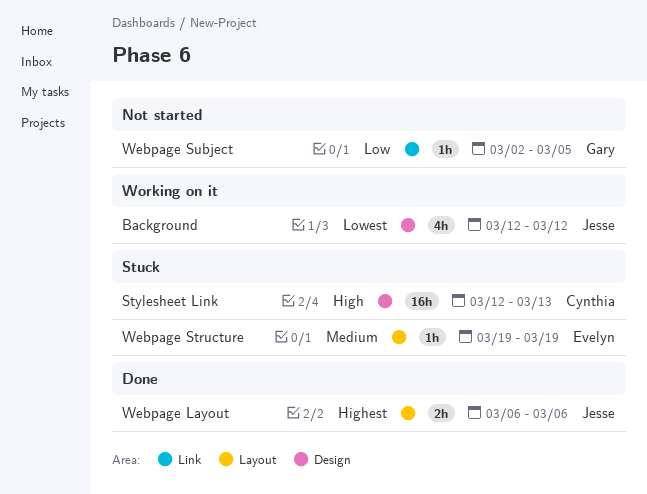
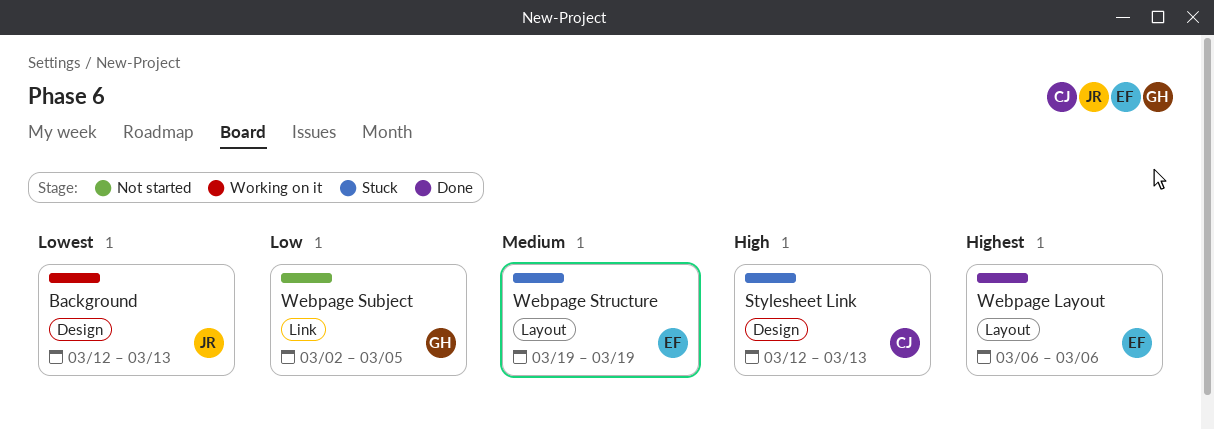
Background, due: Mar 12 -> Mar 13
Webpage Layout, owner: Jesse -> Evelyn

